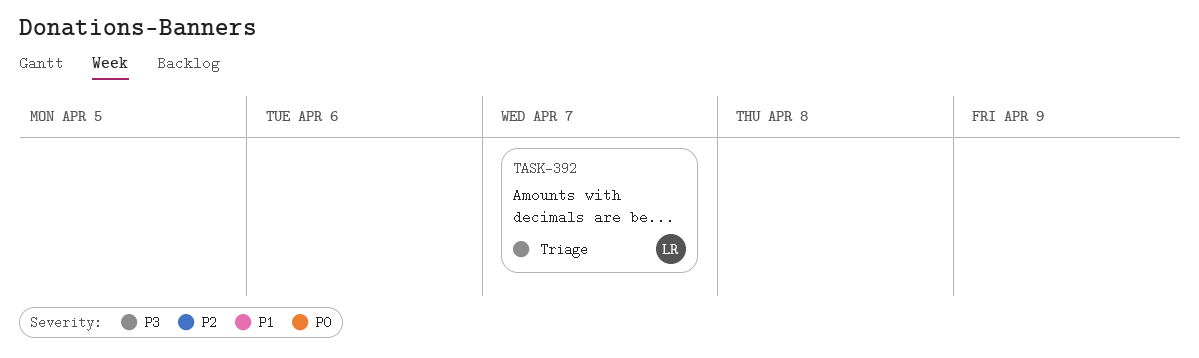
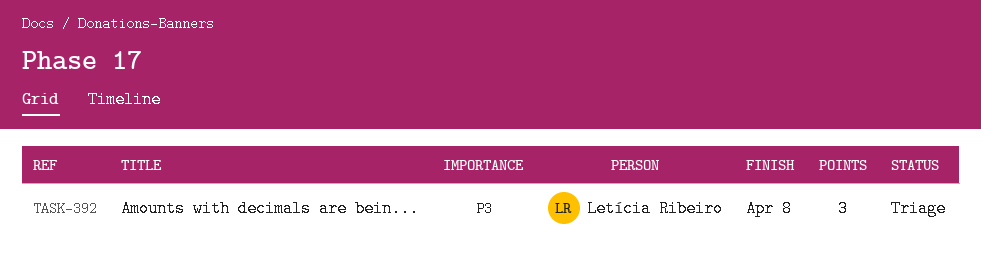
TASK-392, due: Apr 7 -> Apr 8

